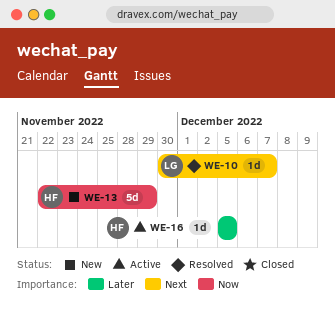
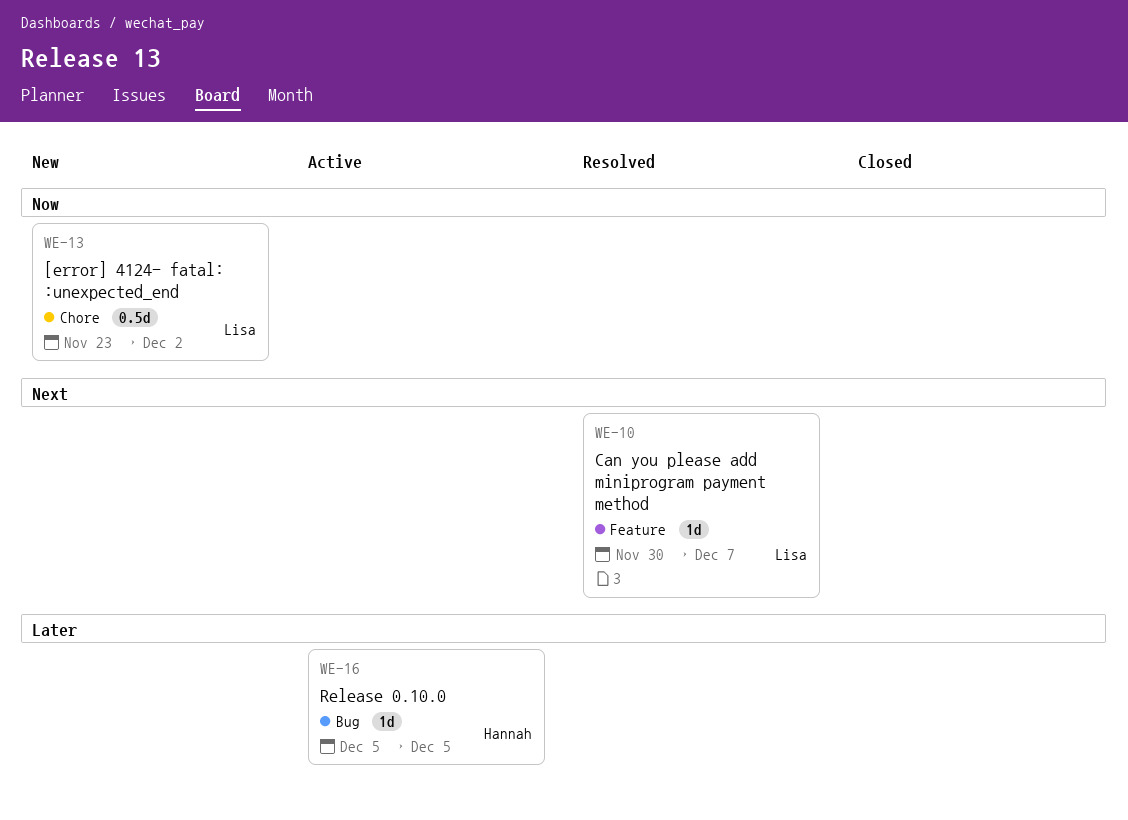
WE-13, owner: Hannah -> Lisa
WE-13, estimate: 5d -> 0.5d
WE-13, start: Nov 22 -> Nov 23
WE-13, due: Nov 29 -> Dec 2

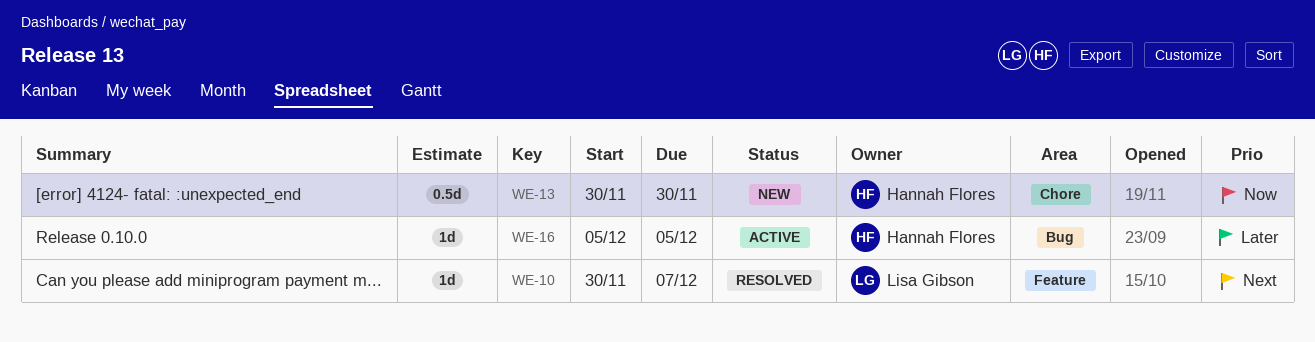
WE-13, owner: Lisa Gibson -> Hannah Flores
WE-13, start: Nov 23 -> Nov 30
WE-13, due: Dec 2 -> Nov 30

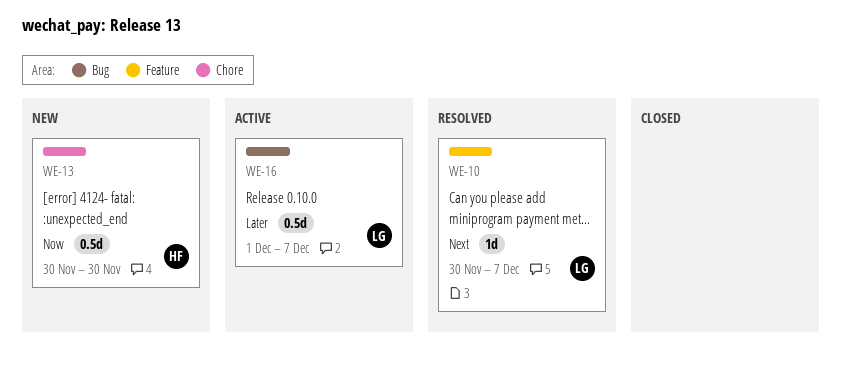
WE-16, owner: Hannah Flores -> Lisa Gibson
WE-16, estimate: 1d -> 0.5d
WE-16, start: Dec 5 -> Dec 1
WE-16, due: Dec 5 -> Dec 7

